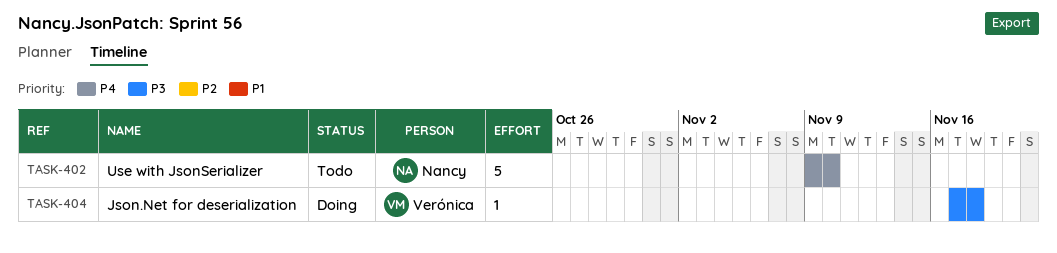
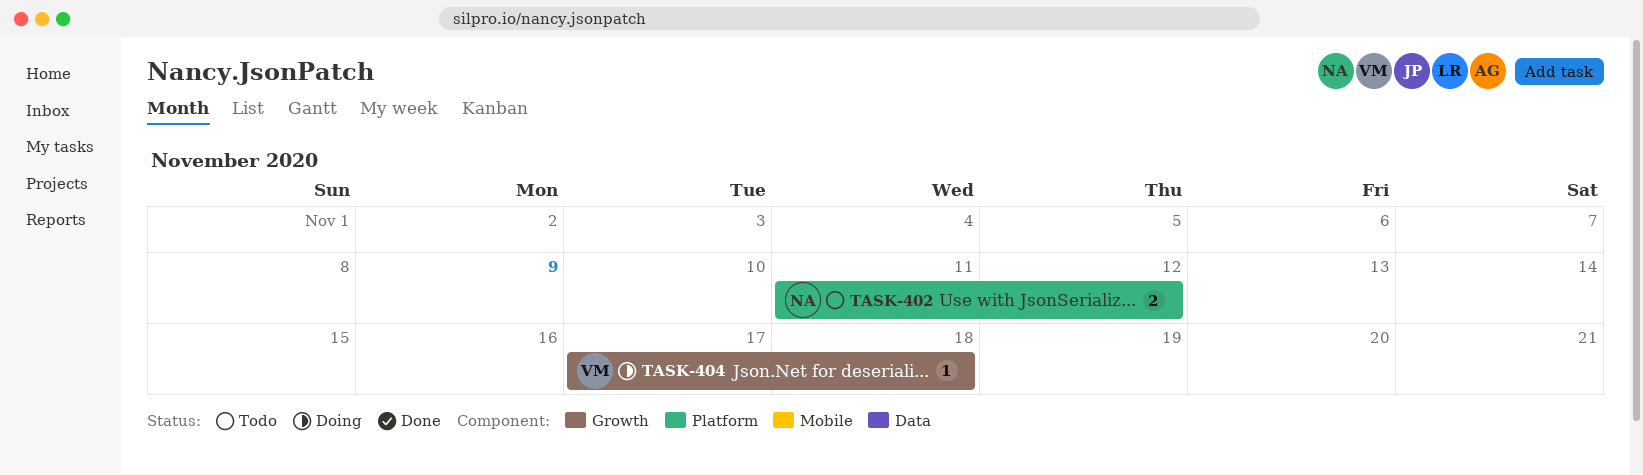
TASK-402, estimate: 5 -> 2
TASK-402, start: Nov 9 -> Nov 11
TASK-402, due: Nov 10 -> Nov 12

